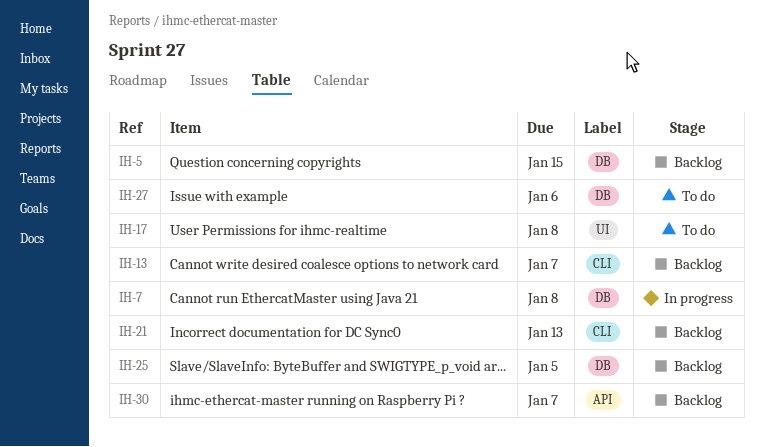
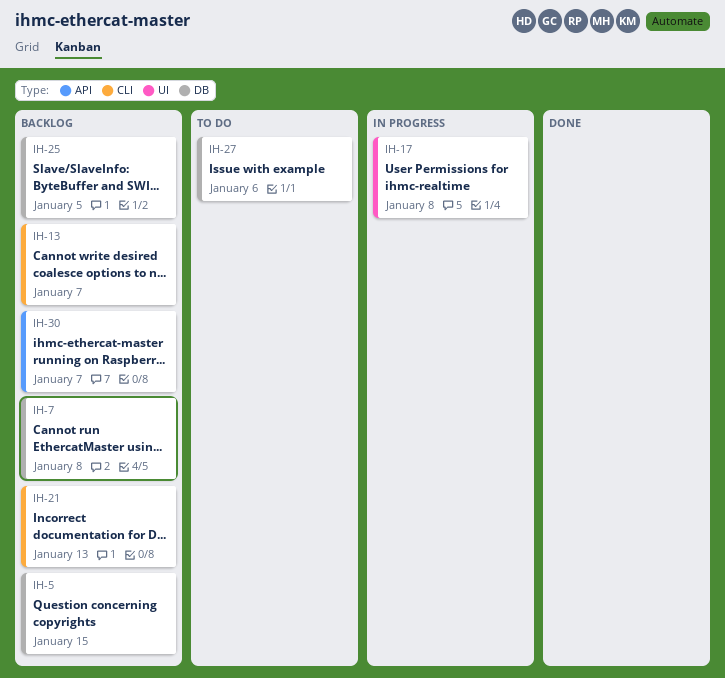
IH-7, status: In progress -> Backlog
IH-17, status: To do -> In progress

